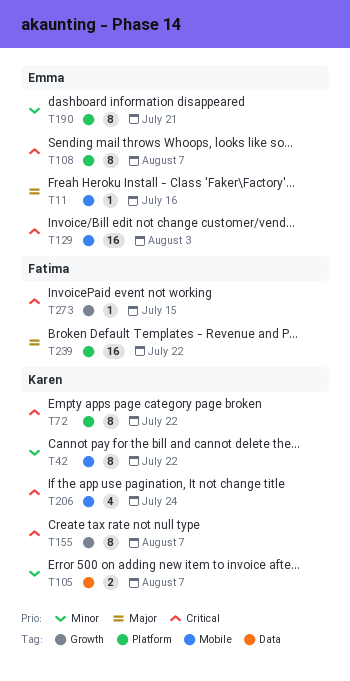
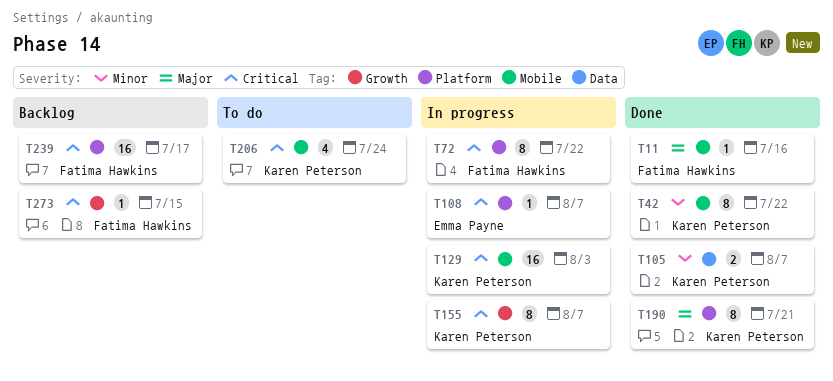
T11, owner: Emma Payne -> Fatima Hawkins
T72, owner: Karen Peterson -> Fatima Hawkins
T108, estimate: 8 -> 1
T129, owner: Emma Payne -> Karen Peterson
T190, owner: Emma Payne -> Karen Peterson
T190, priority: Minor -> Major
T239, priority: Major -> Critical
T239, due: Jul 22 -> Jul 17

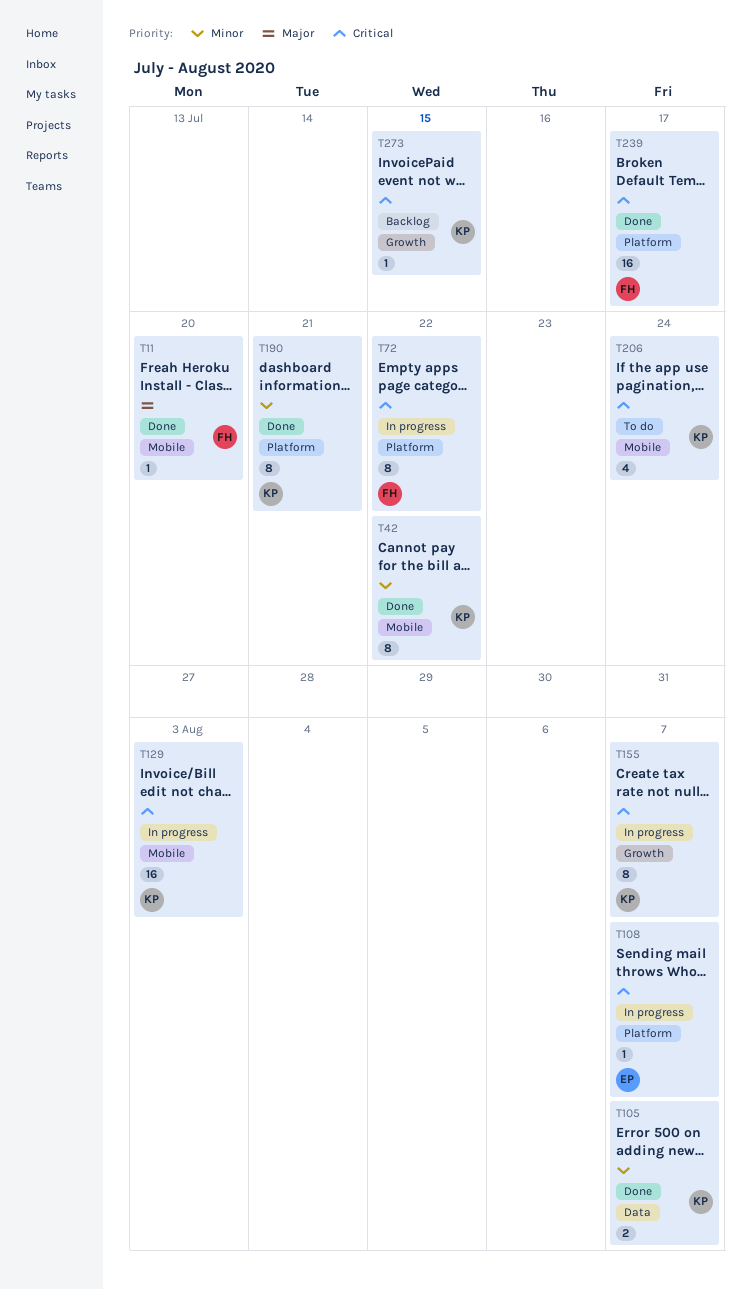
T11, due: Jul 16 -> Jul 20
T190, priority: Major -> Minor
T239, status: Backlog -> Done
T273, owner: Fatima Hawkins -> Karen Peterson

